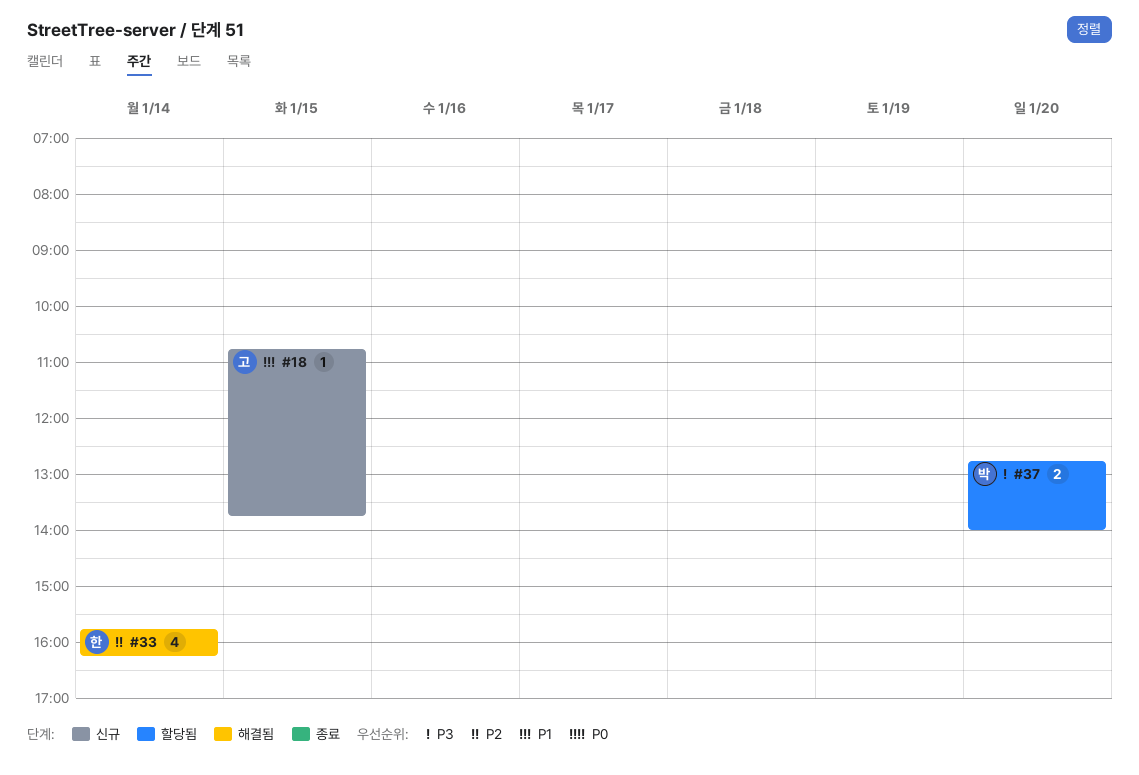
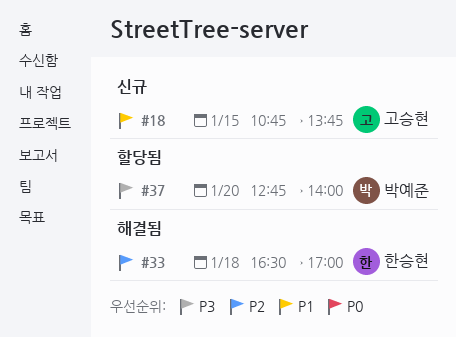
#33, day: Jan 14 -> Jan 18
#33, begins: 15:45 -> 16:30
#33, ends: 16:15 -> 17:00

